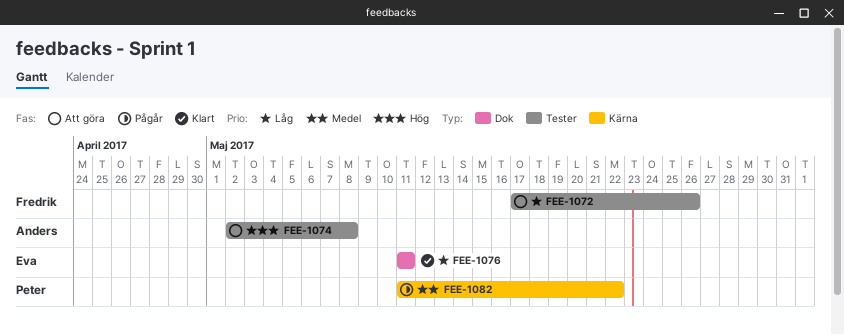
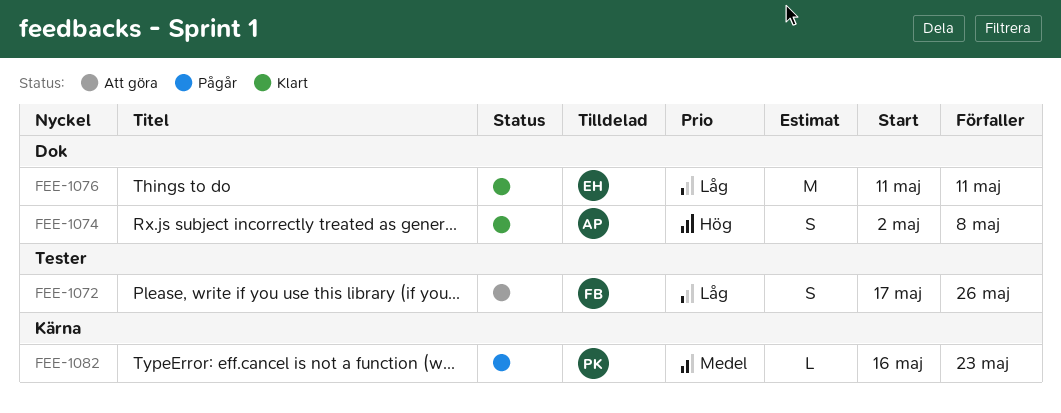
FEE-1074, status: Att göra -> Klart
FEE-1074, label: Tester -> Dok
FEE-1082, start: May 11 -> May 16
FEE-1082, due: May 22 -> May 23

